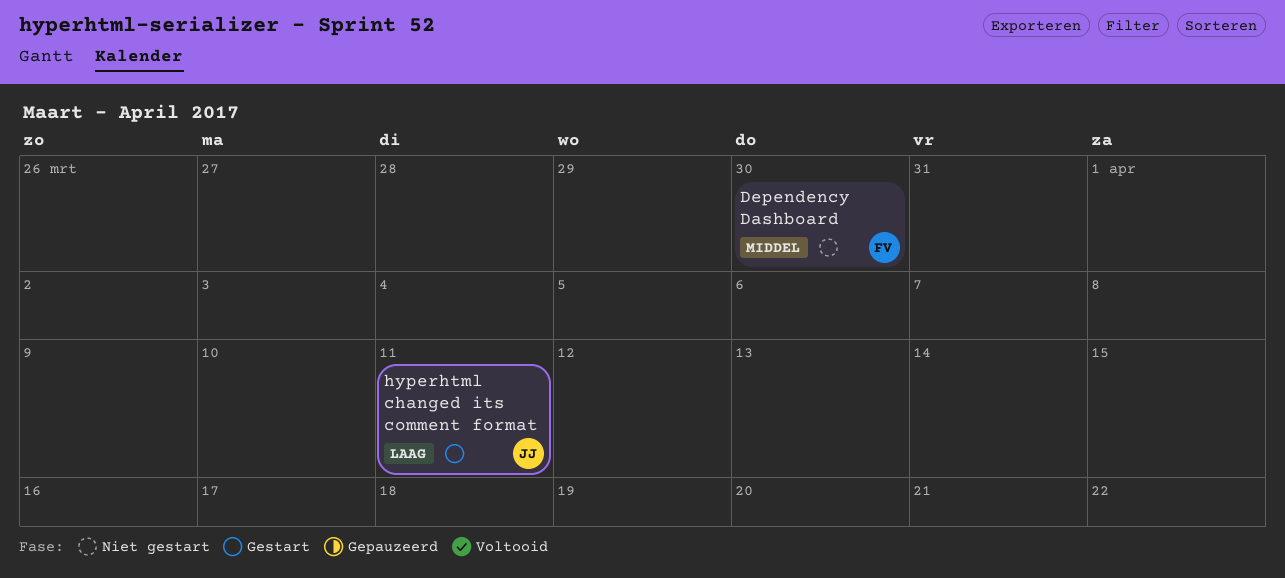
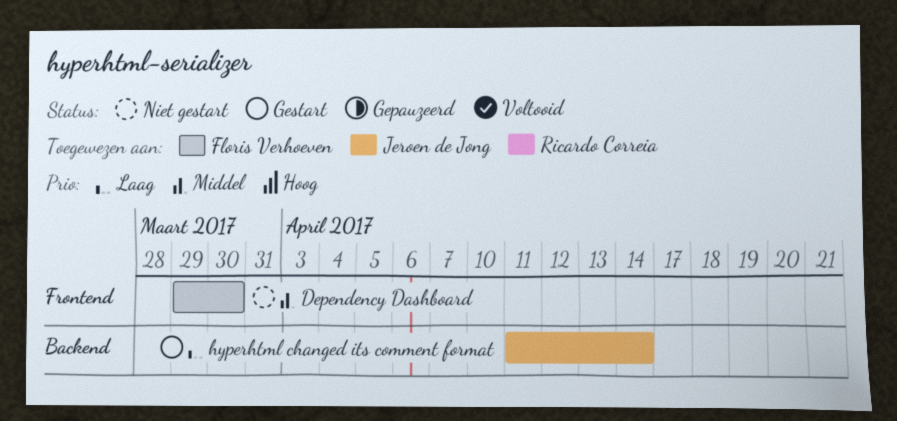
hyperhtml changed its comment format, due: Apr 11 -> Apr 14

